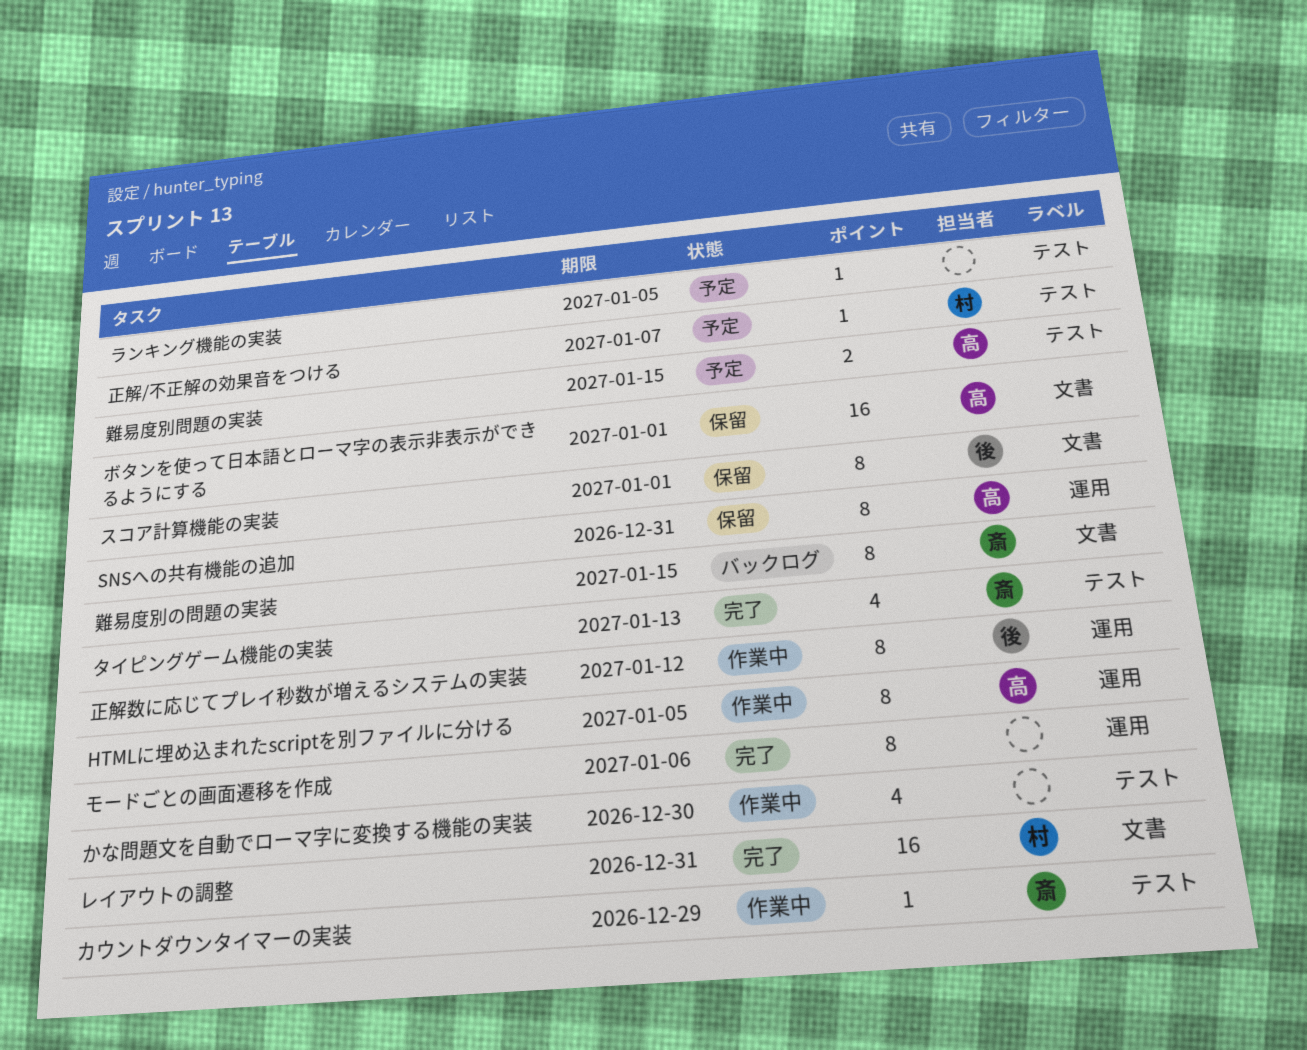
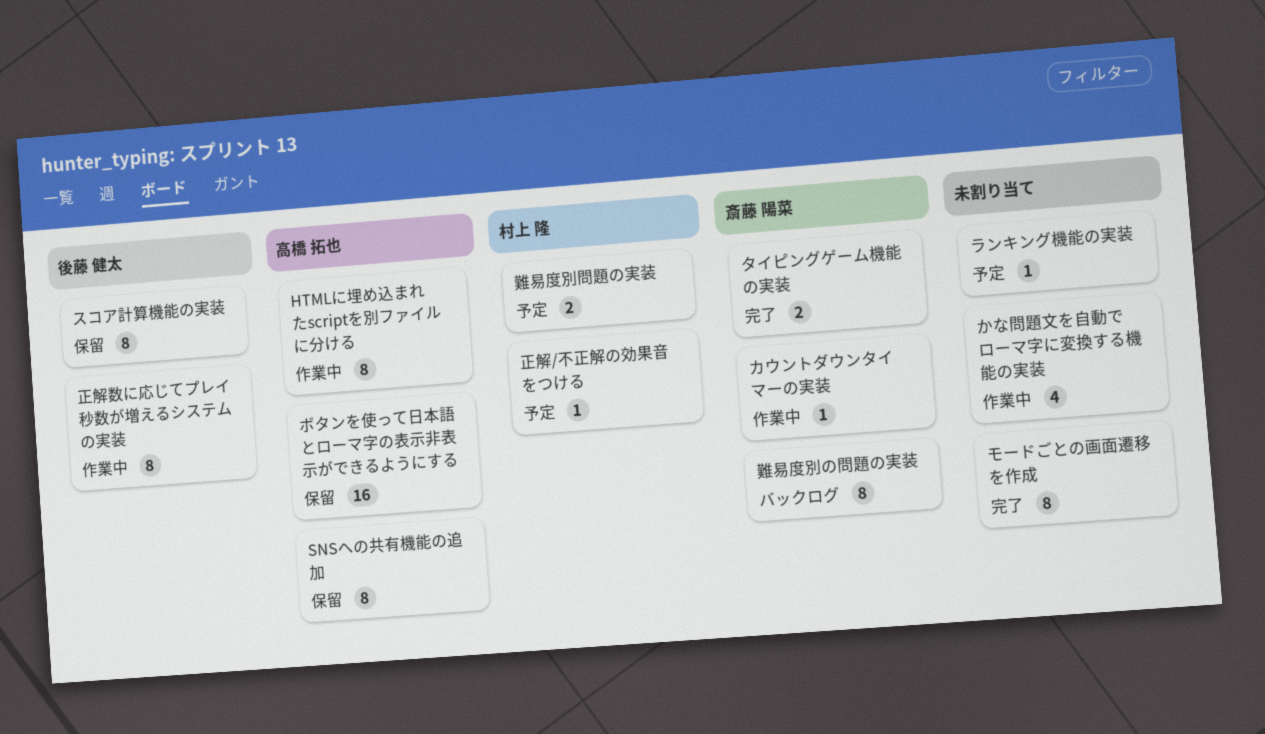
タイピングゲーム機能の実装, estimate: 4 -> 2
レイアウトの調整: present -> none
難易度別問題の実装, owner: 高橋 拓也 -> 村上 隆

